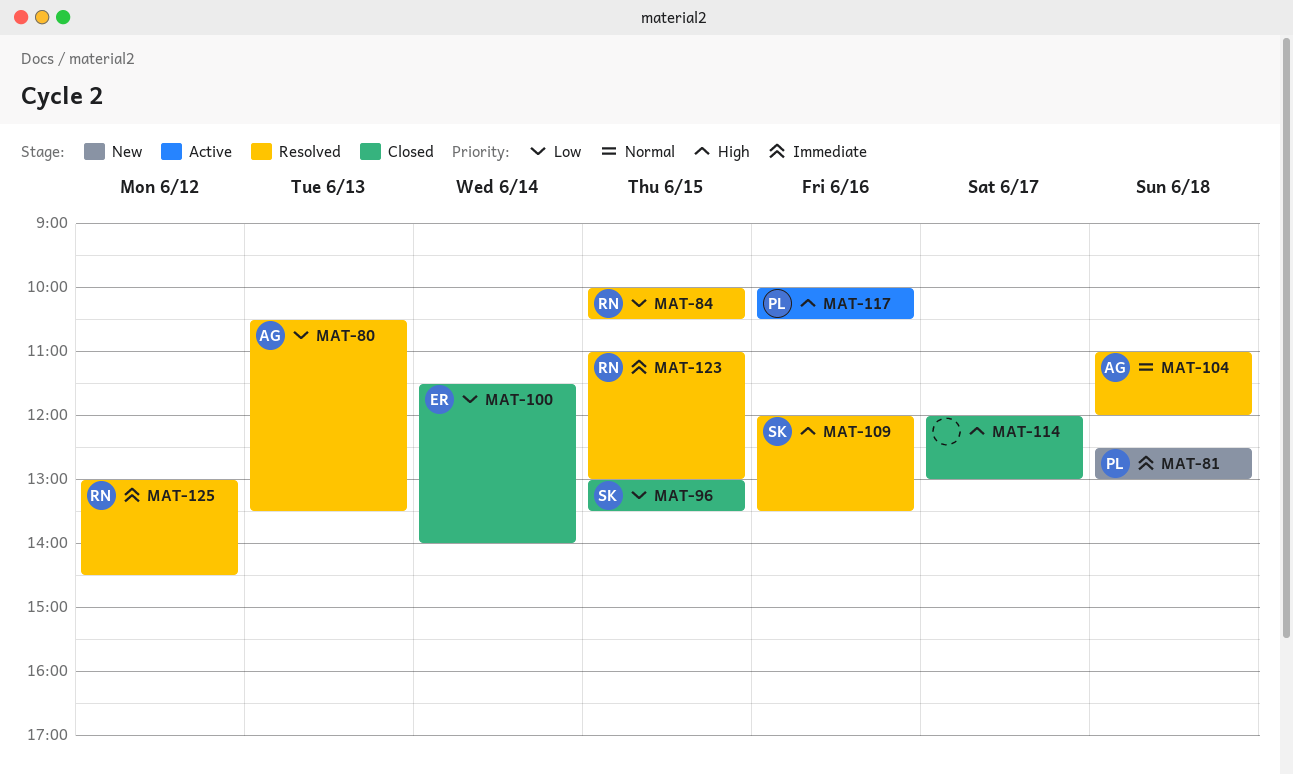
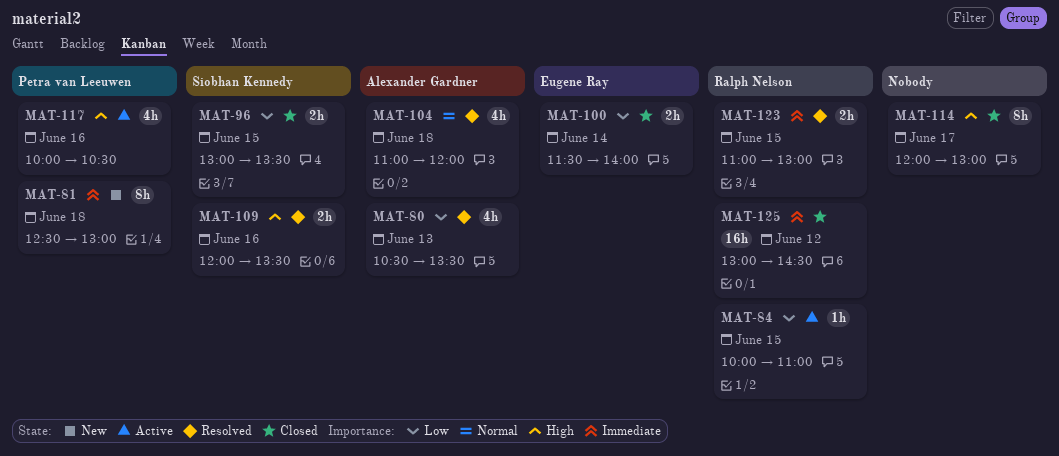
MAT-84, status: Resolved -> Active
MAT-84, ends: 10:30 -> 11:00
MAT-125, status: Resolved -> Closed

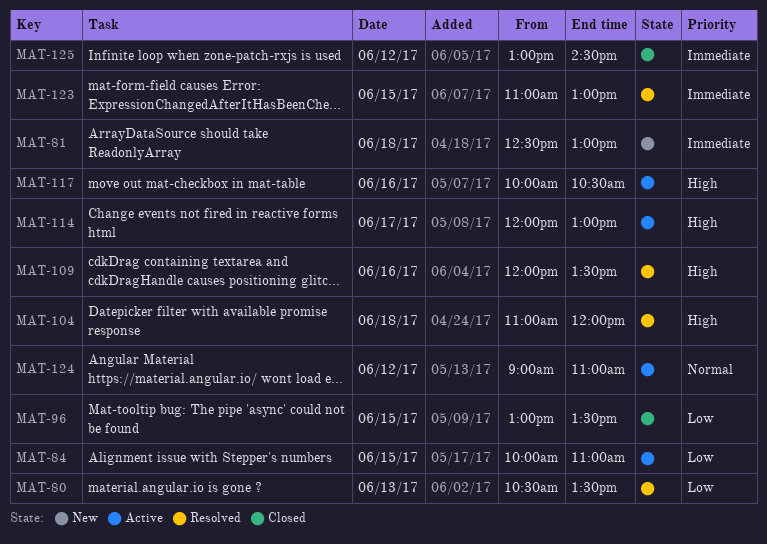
MAT-100: present -> none
MAT-104, priority: Normal -> High
MAT-114, status: Closed -> Active
MAT-124: none -> present

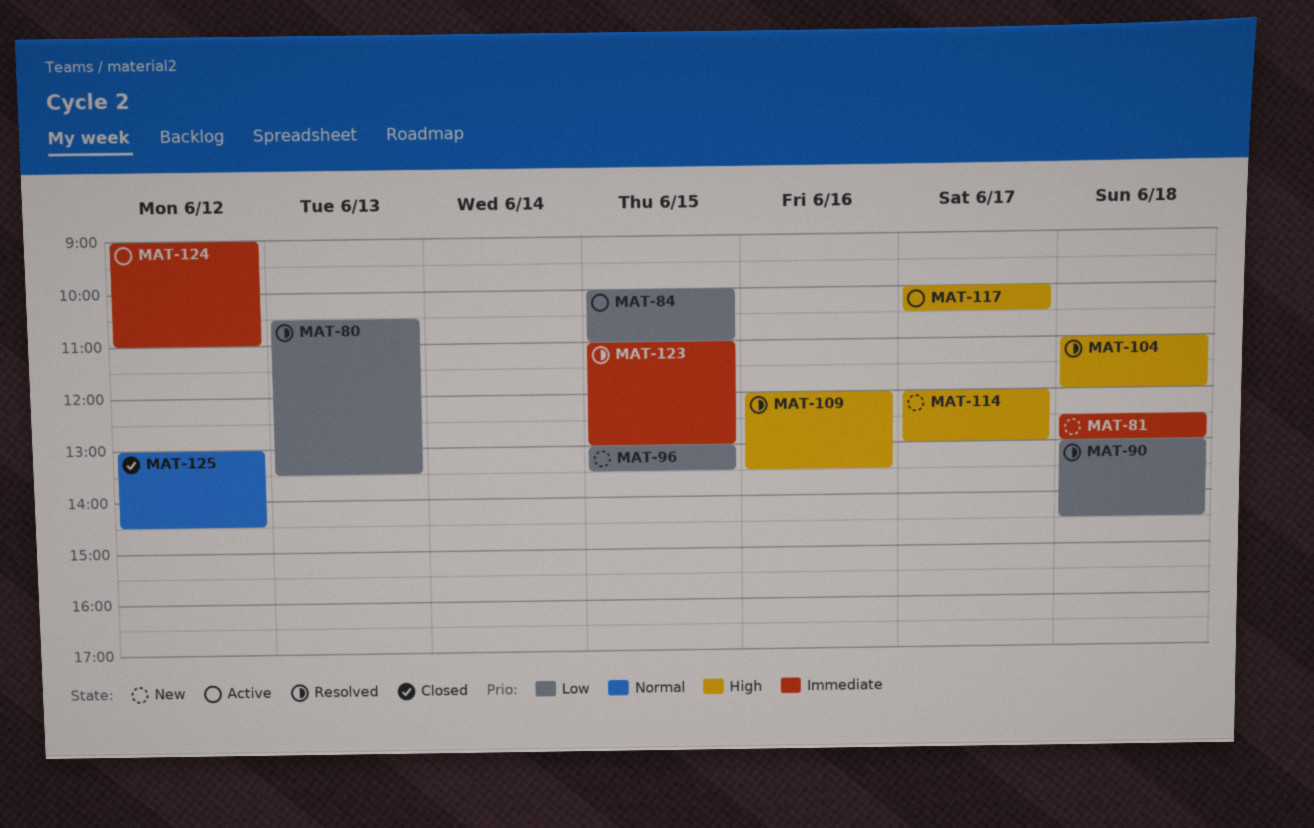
MAT-90: none -> present
MAT-96, status: Closed -> New
MAT-114, status: Active -> New
MAT-117, day: Jun 16 -> Jun 17
MAT-124, priority: Normal -> Immediate
MAT-125, priority: Immediate -> Normal

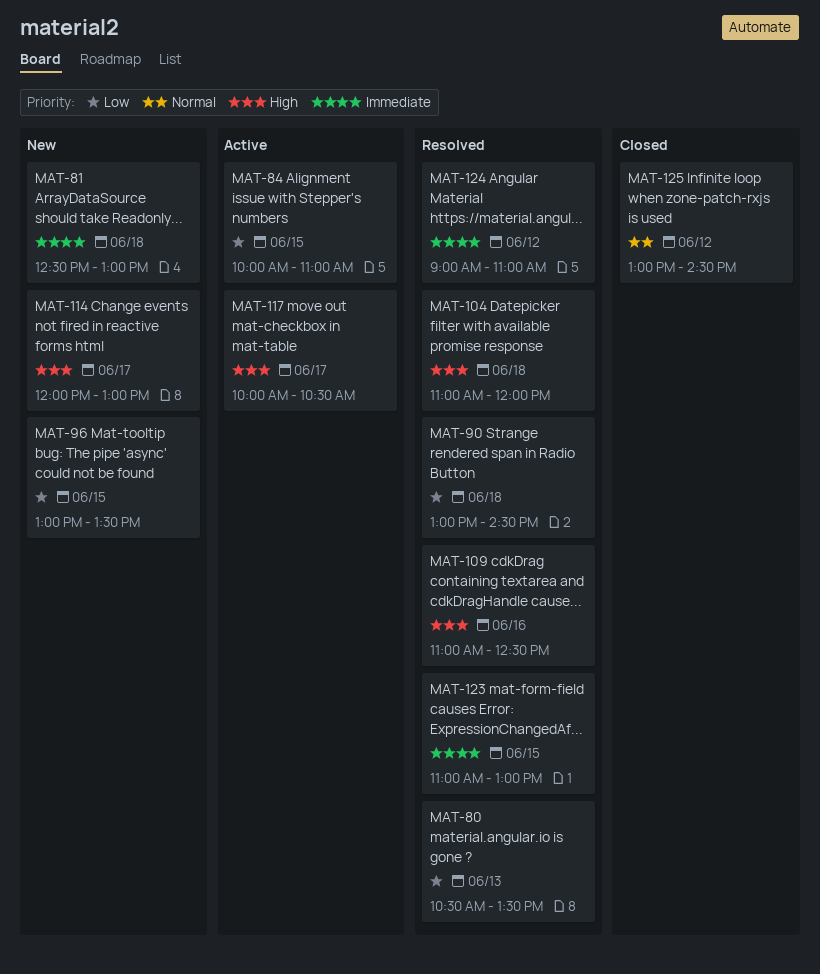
MAT-109, begins: 12:00 -> 11:00
MAT-109, ends: 13:30 -> 12:30
MAT-124, status: Active -> Resolved

